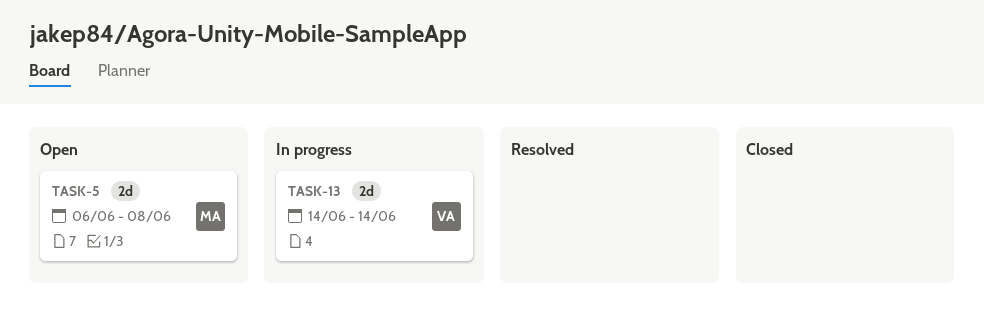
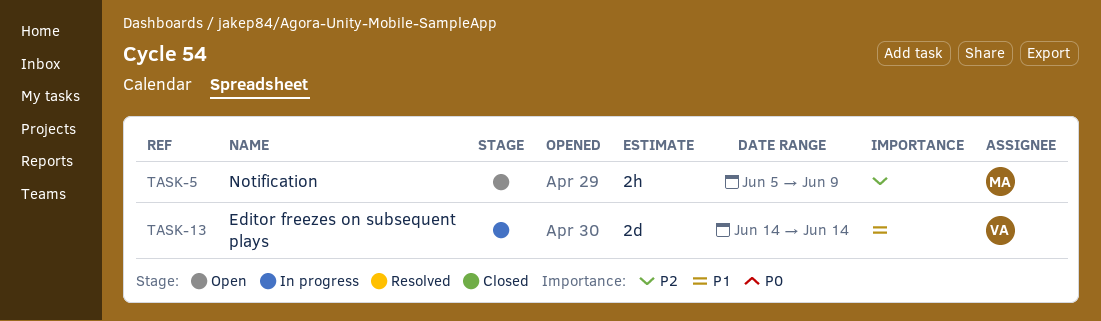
TASK-5, estimate: 2d -> 2h
TASK-5, start: Jun 6 -> Jun 5
TASK-5, due: Jun 8 -> Jun 9

